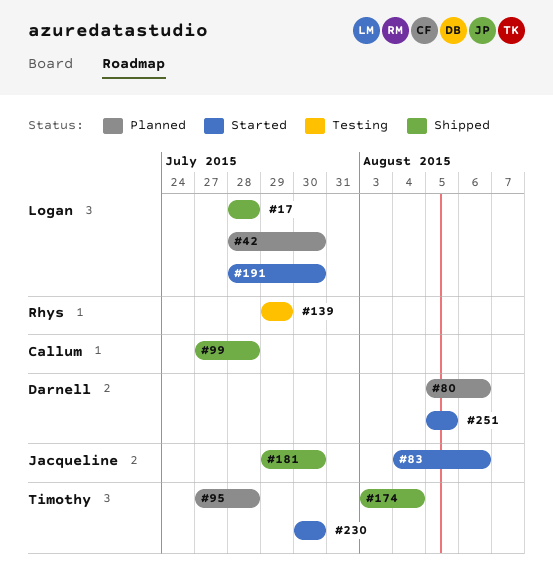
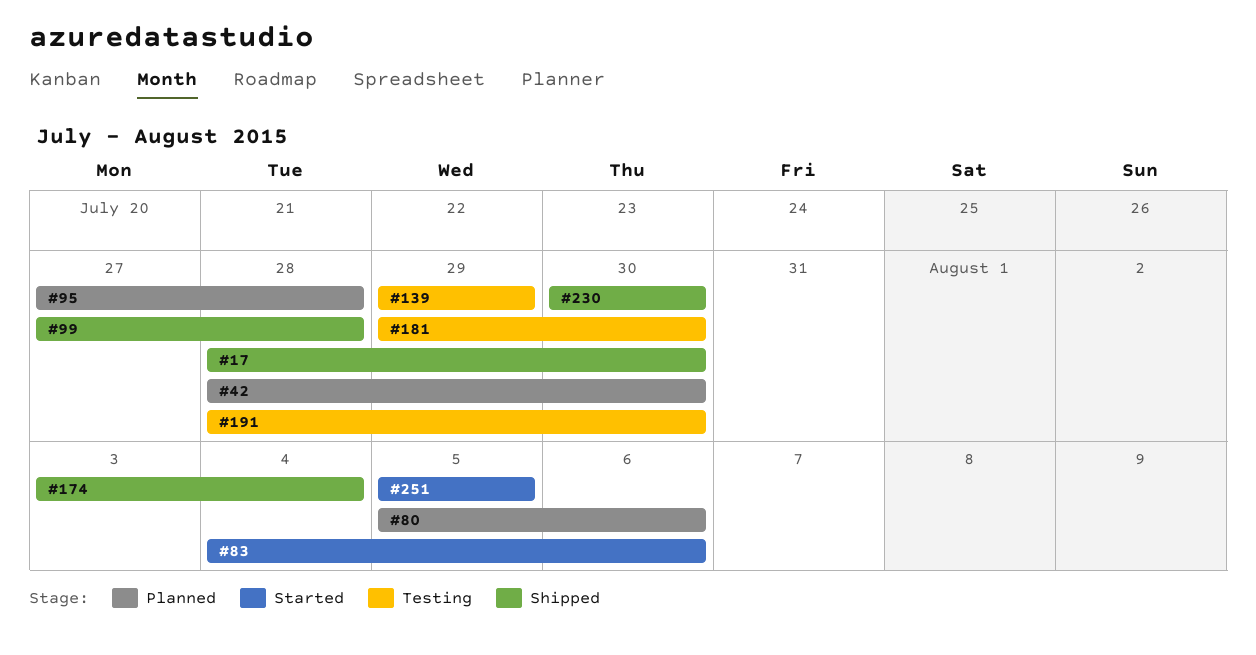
#17, due: Jul 28 -> Jul 30
#181, status: Shipped -> Testing
#191, status: Started -> Testing
#230, status: Started -> Shipped

